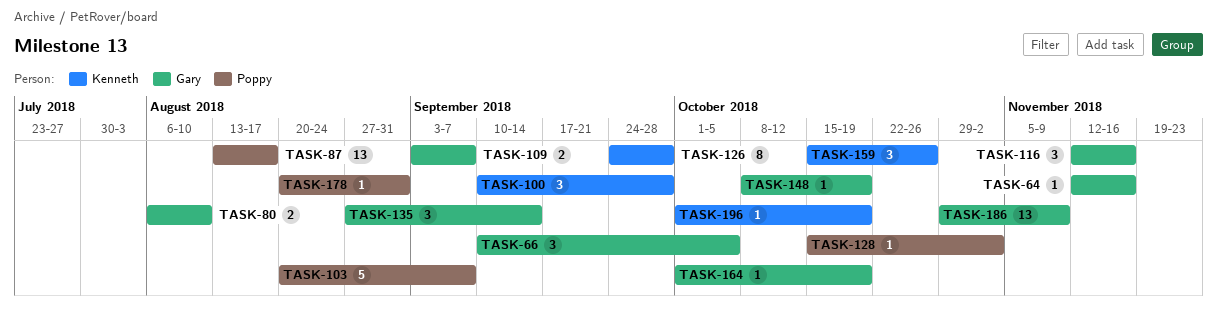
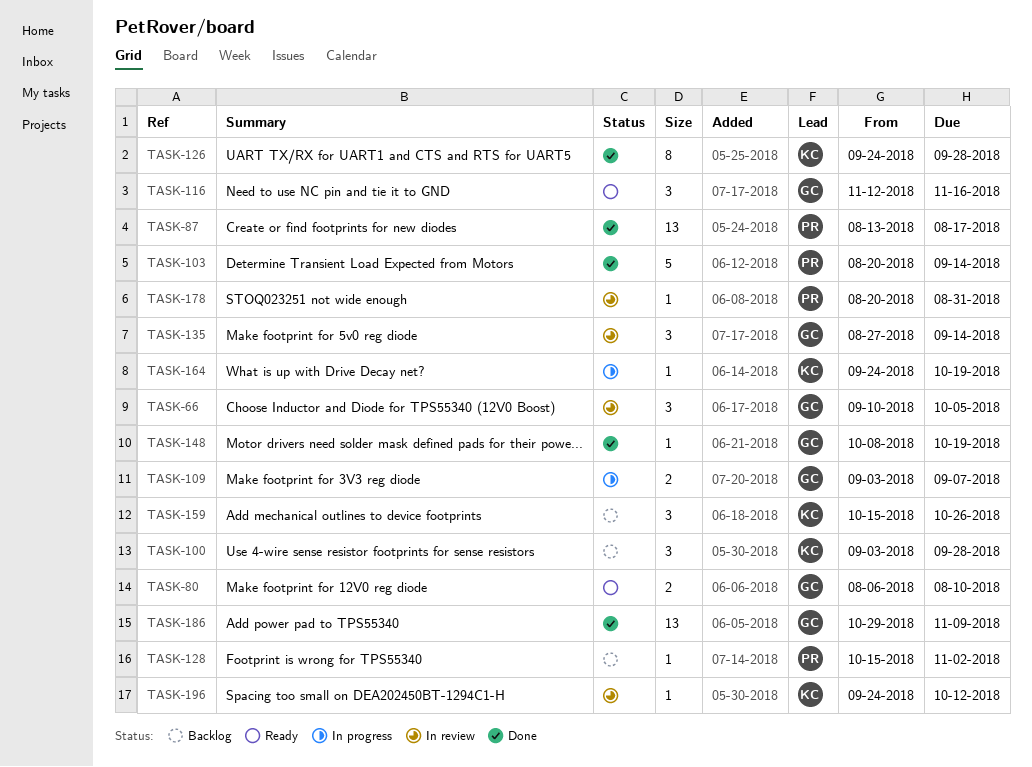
TASK-64: present -> none
TASK-100, start: Sep 10 -> Sep 3
TASK-103, due: Sep 7 -> Sep 14
TASK-164, owner: Gary -> Kenneth
TASK-164, start: Oct 1 -> Sep 24
TASK-196, start: Oct 1 -> Sep 24
TASK-196, due: Oct 19 -> Oct 12

